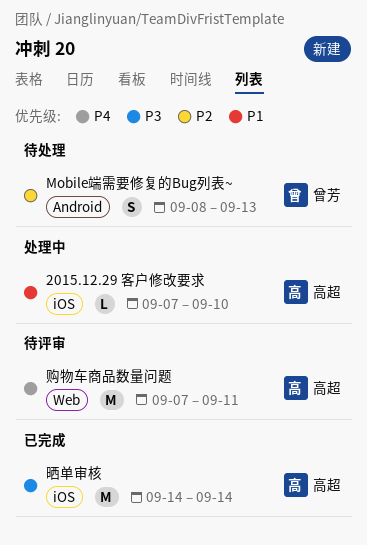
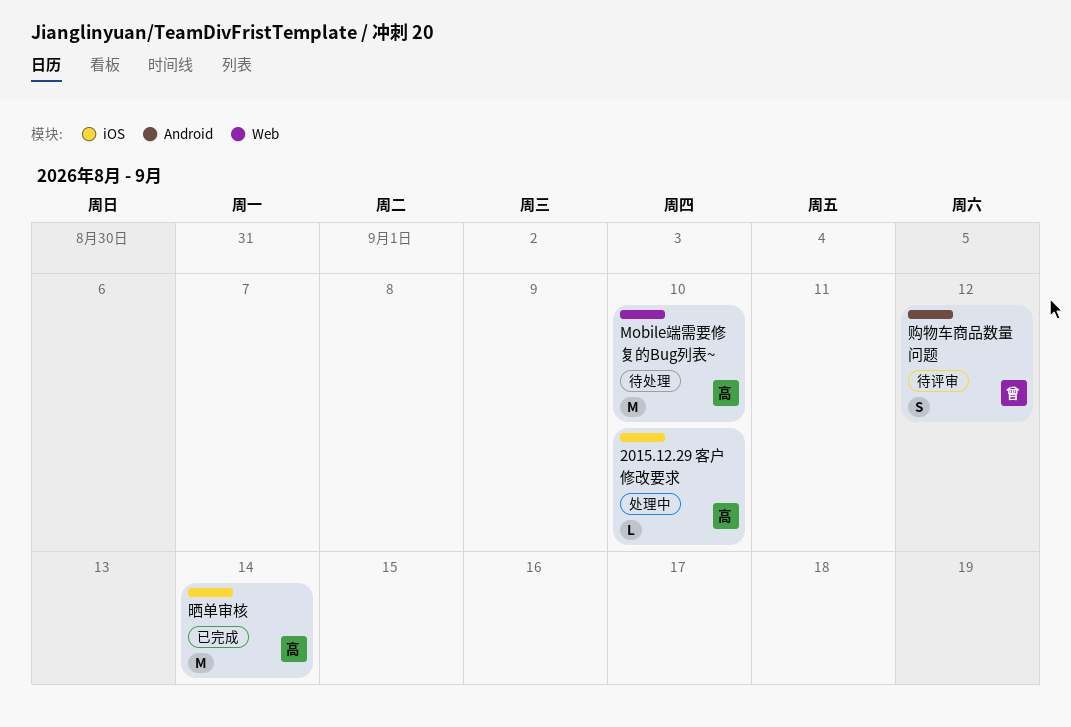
Mobile端需要修复的Bug列表~, owner: 曾芳 -> 高超
Mobile端需要修复的Bug列表~, label: Android -> Web
Mobile端需要修复的Bug列表~, estimate: S -> M
Mobile端需要修复的Bug列表~, due: Sep 13 -> Sep 10
购物车商品数量问题, owner: 高超 -> 曾芳
购物车商品数量问题, label: Web -> Android
购物车商品数量问题, estimate: M -> S
购物车商品数量问题, due: Sep 11 -> Sep 12

